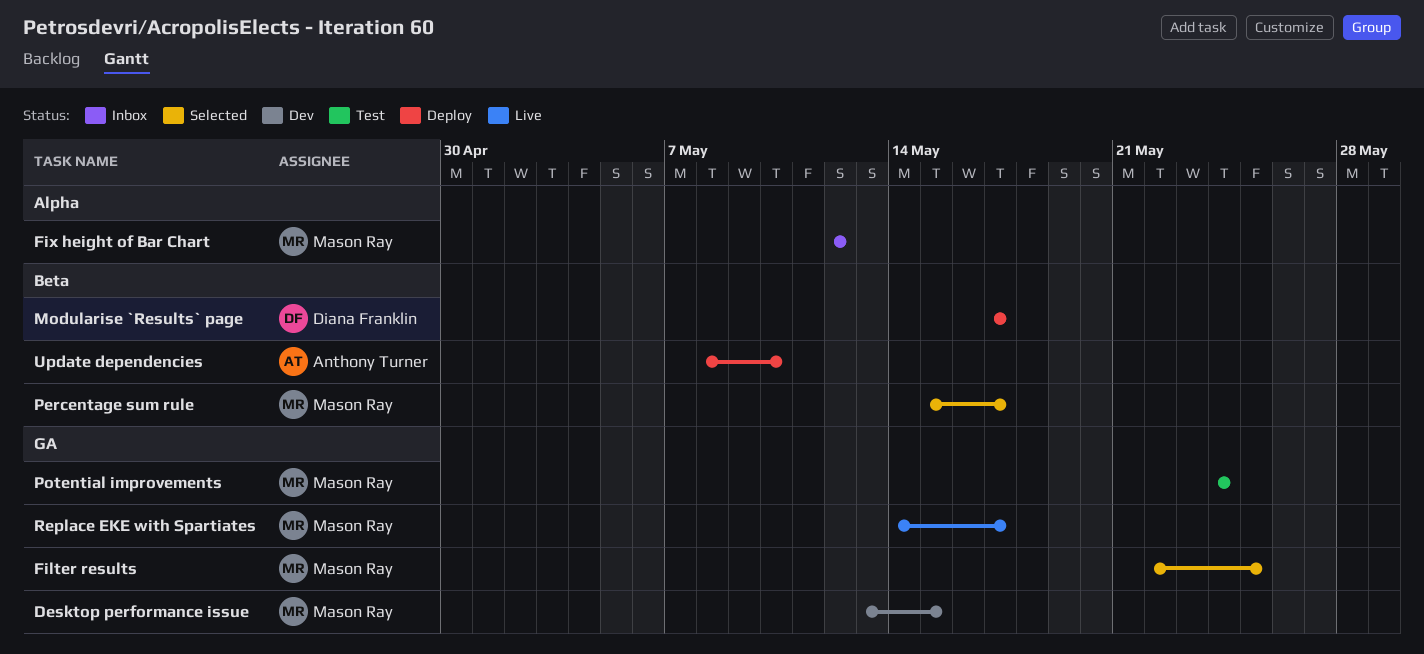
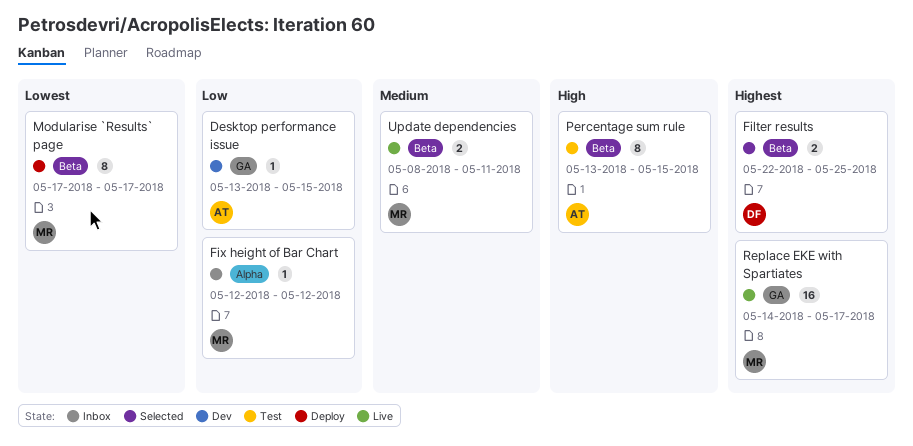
Desktop performance issue, owner: Mason Ray -> Anthony Turner
Filter results, owner: Mason Ray -> Diana Franklin
Filter results, label: GA -> Beta
Modularise `Results` page, owner: Diana Franklin -> Mason Ray
Percentage sum rule, status: Selected -> Test
Percentage sum rule, owner: Mason Ray -> Anthony Turner
Percentage sum rule, start: May 15 -> May 13
Percentage sum rule, due: May 17 -> May 15
Potential improvements: present -> none
Update dependencies, status: Deploy -> Live
Update dependencies, owner: Anthony Turner -> Mason Ray
Update dependencies, due: May 10 -> May 11

